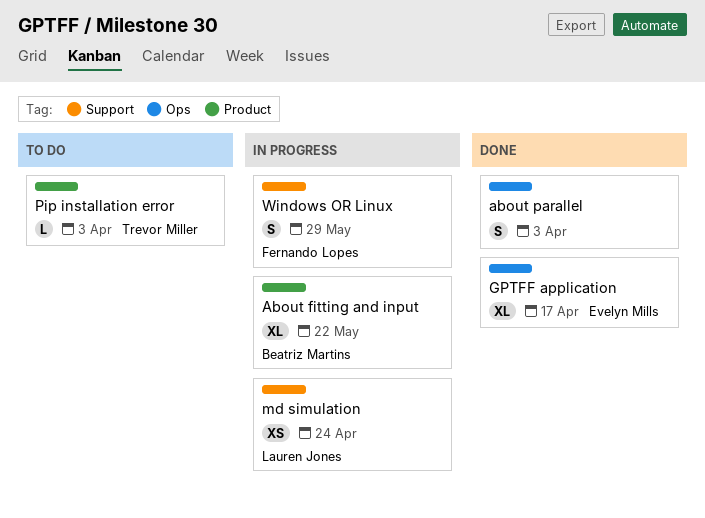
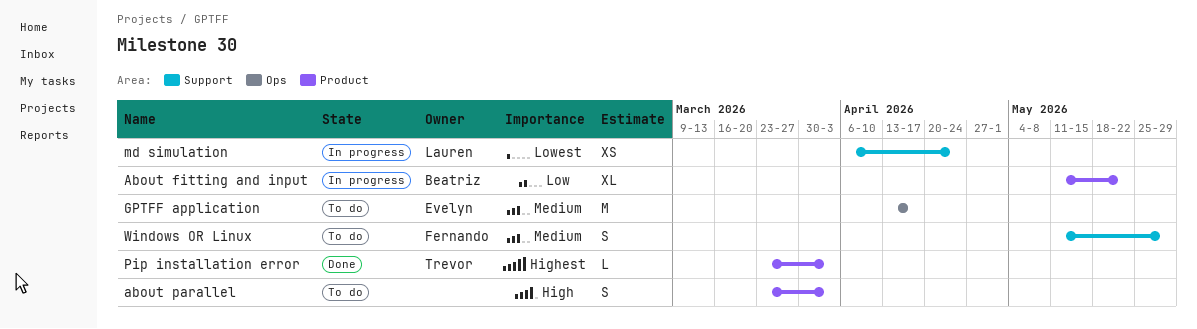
about parallel, status: Done -> To do
about parallel, label: Ops -> Product
GPTFF application, status: Done -> To do
GPTFF application, estimate: XL -> M
Pip installation error, status: To do -> Done
Windows OR Linux, status: In progress -> To do

